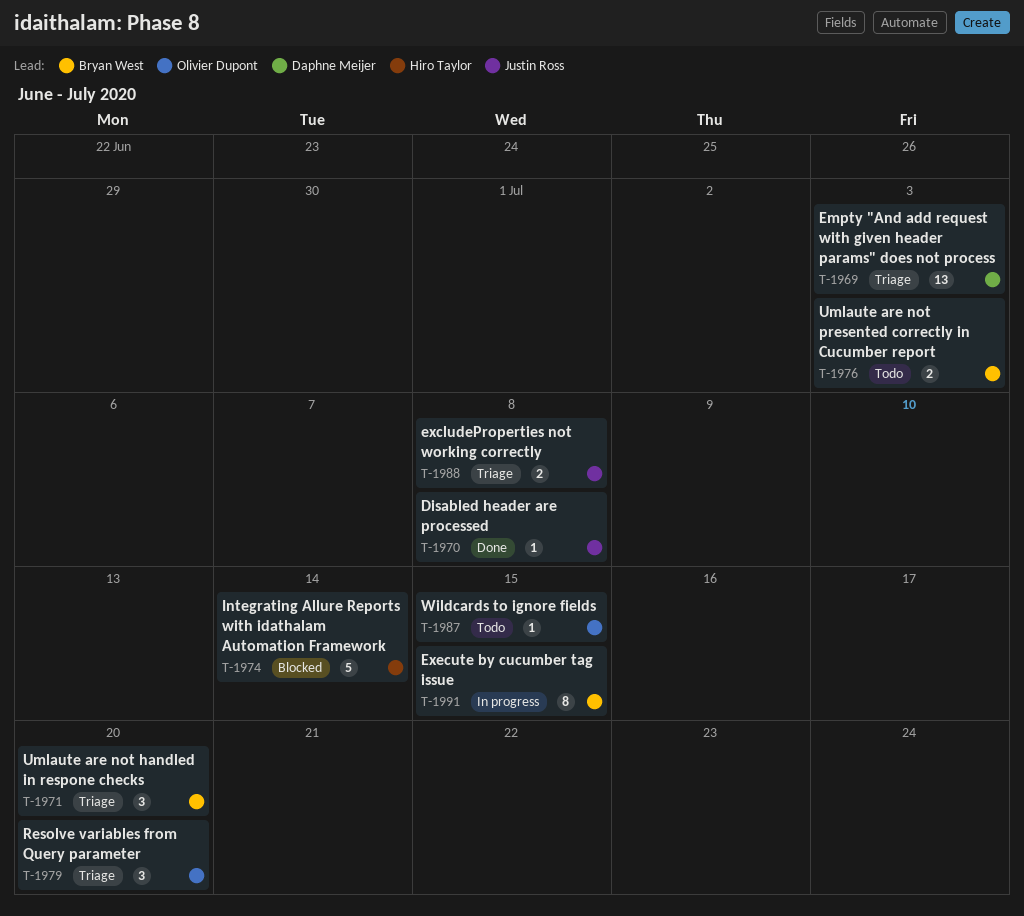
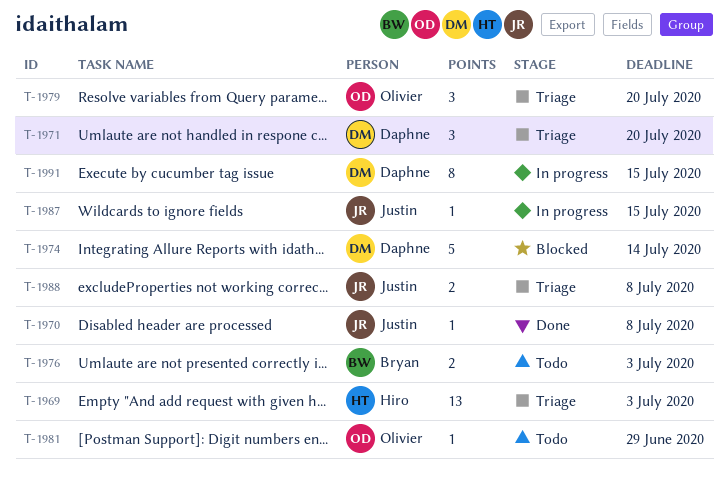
T-1969, owner: Daphne Meijer -> Hiro Taylor
T-1971, owner: Bryan West -> Daphne Meijer
T-1974, owner: Hiro Taylor -> Daphne Meijer
T-1981: none -> present
T-1987, status: Todo -> In progress
T-1987, owner: Olivier Dupont -> Justin Ross
T-1991, owner: Bryan West -> Daphne Meijer

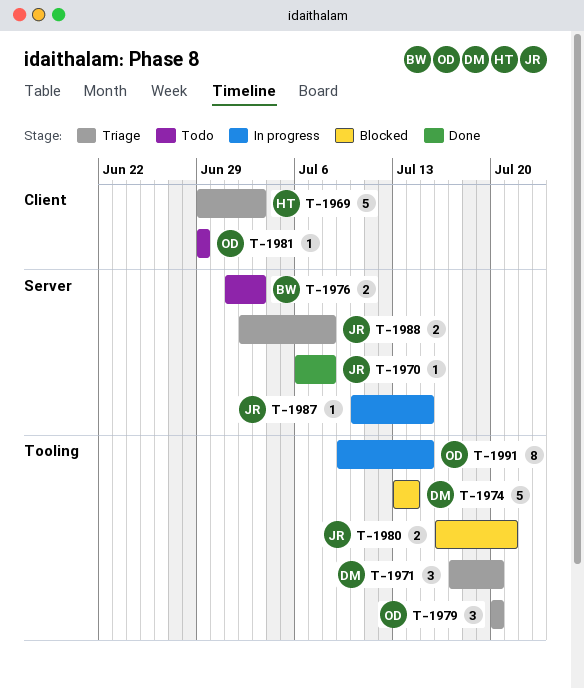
T-1969, estimate: 13 -> 5
T-1980: none -> present
T-1991, owner: Daphne -> Olivier

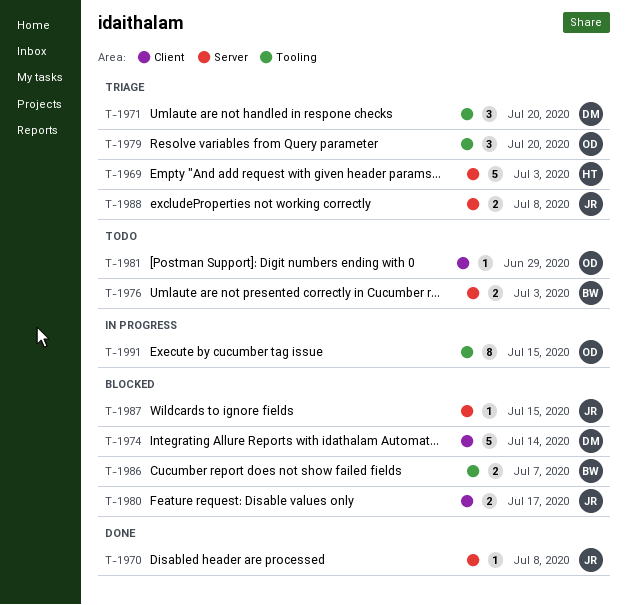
T-1969, label: Client -> Server
T-1974, label: Tooling -> Client
T-1980, label: Tooling -> Client
T-1980, due: Jul 21 -> Jul 17
T-1986: none -> present
T-1987, status: In progress -> Blocked

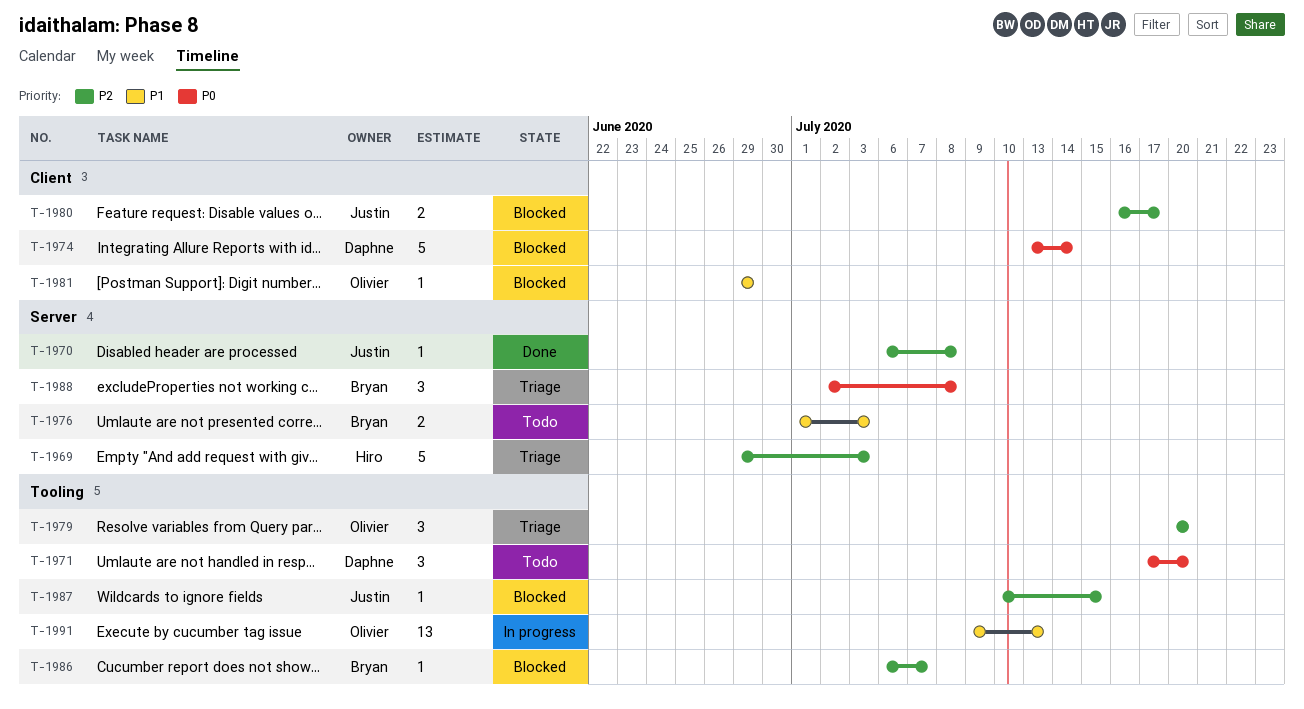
T-1971, status: Triage -> Todo
T-1981, status: Todo -> Blocked
T-1986, estimate: 2 -> 1
T-1987, label: Server -> Tooling
T-1988, owner: Justin -> Bryan
T-1988, estimate: 2 -> 3
T-1991, estimate: 8 -> 13
T-1991, due: Jul 15 -> Jul 13

